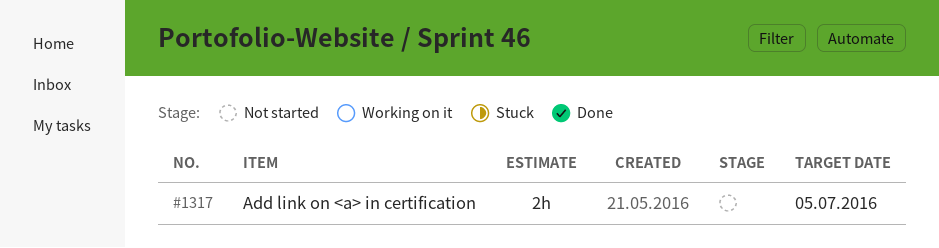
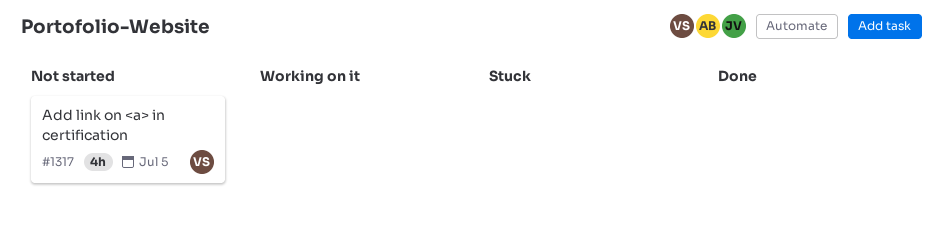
#1317, estimate: 2h -> 4h

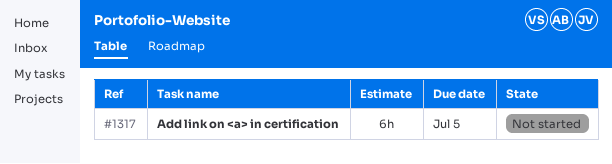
#1317, estimate: 4h -> 6h

